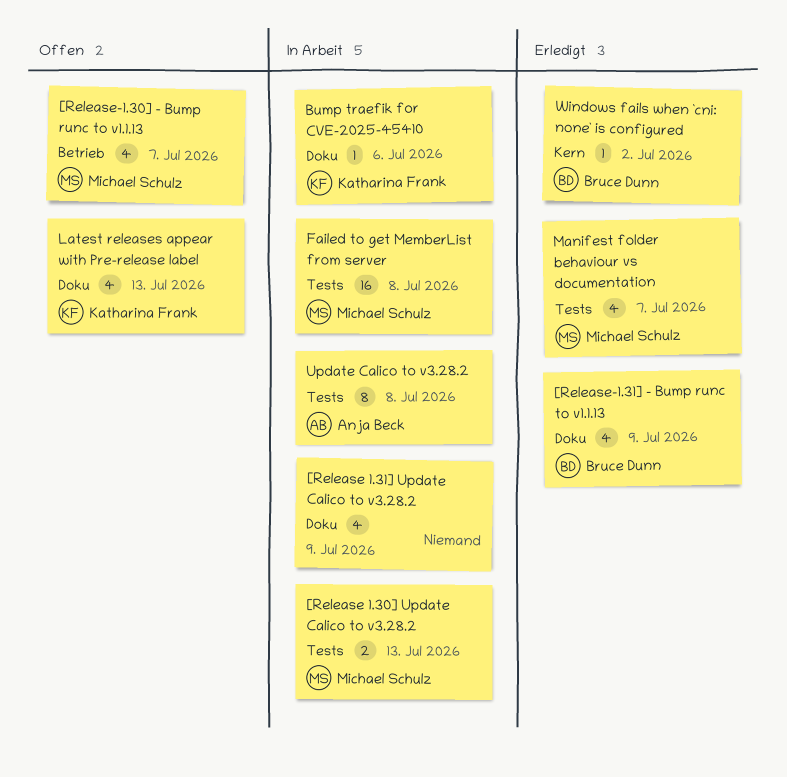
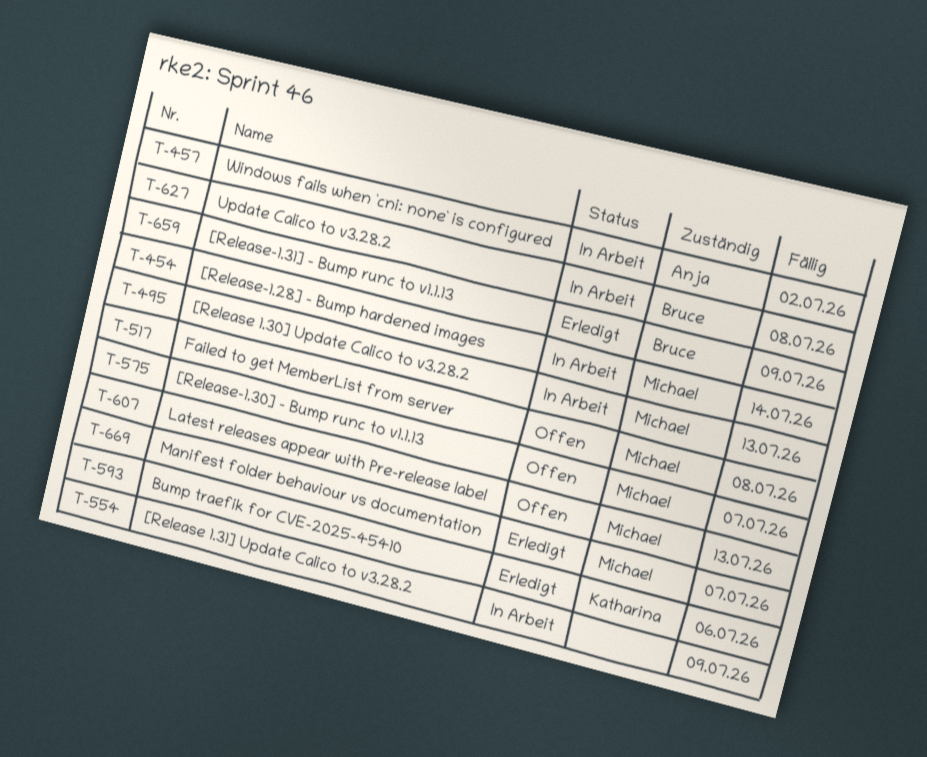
[Release-1.28] - Bump hardened images: none -> present
Bump traefik for CVE-2025-45410, status: In Arbeit -> Erledigt
Failed to get MemberList from server, status: In Arbeit -> Offen
Latest releases appear with Pre-release label, owner: Katharina Frank -> Michael Schulz
Update Calico to v3.28.2, owner: Anja Beck -> Bruce Dunn
Windows fails when `cni: none` is configured, status: Erledigt -> In Arbeit
Windows fails when `cni: none` is configured, owner: Bruce Dunn -> Anja Beck

